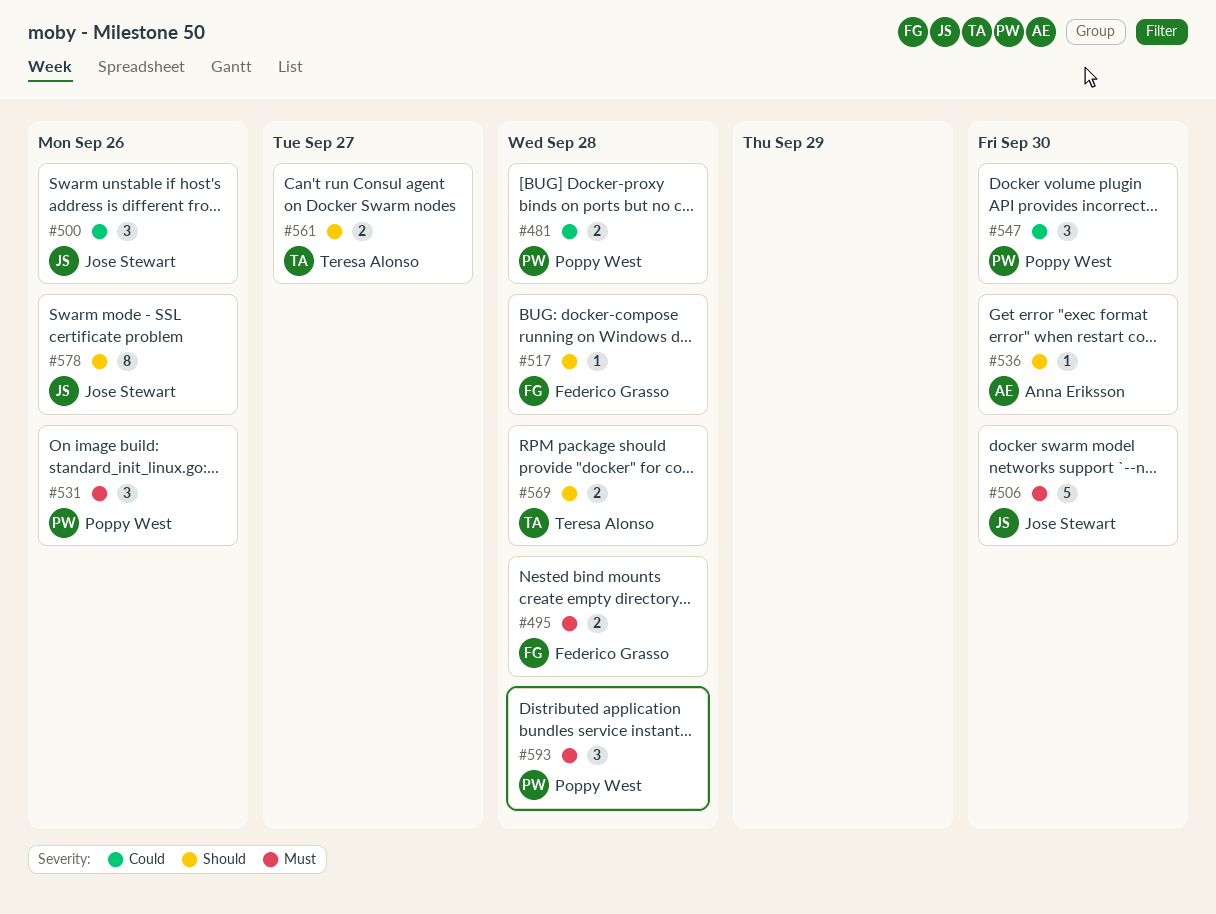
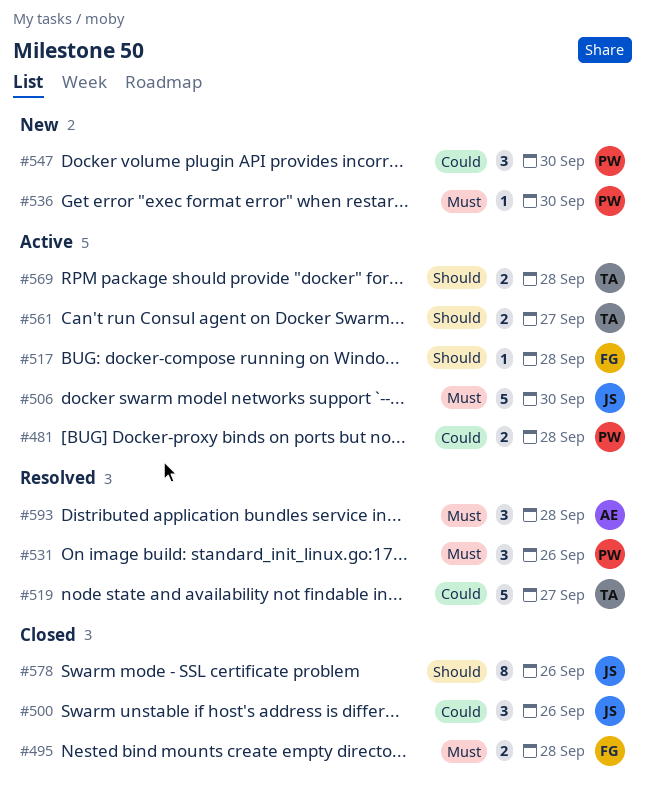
#519: none -> present
#536, owner: Anna Eriksson -> Poppy West
#536, priority: Should -> Must
#593, owner: Poppy West -> Anna Eriksson

